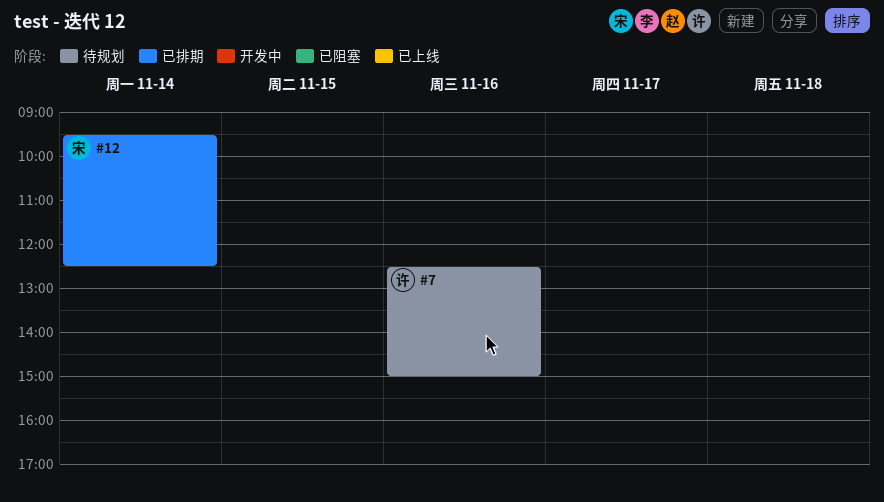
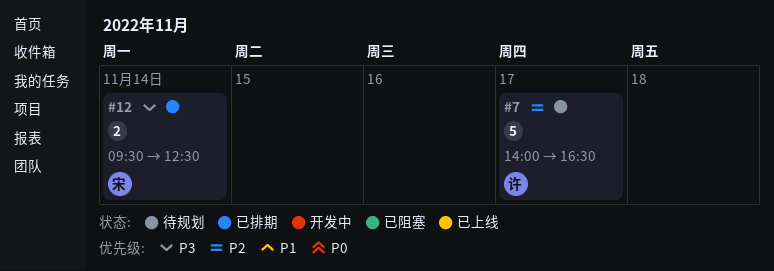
#7, day: Nov 16 -> Nov 17
#7, begins: 12:30 -> 14:00
#7, ends: 15:00 -> 16:30

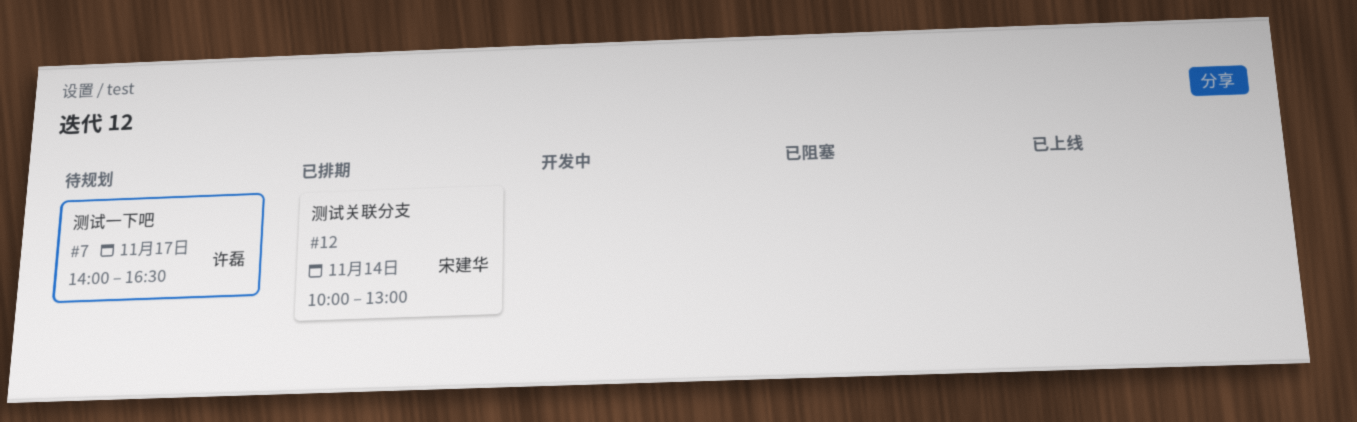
#12, begins: 09:30 -> 10:00
#12, ends: 12:30 -> 13:00

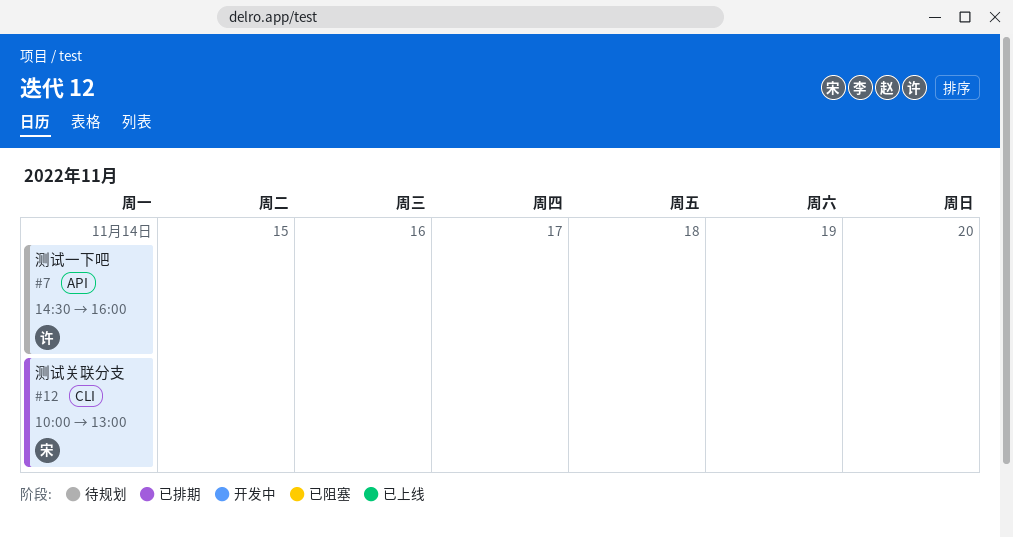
#7, day: Nov 17 -> Nov 14
#7, begins: 14:00 -> 14:30
#7, ends: 16:30 -> 16:00

